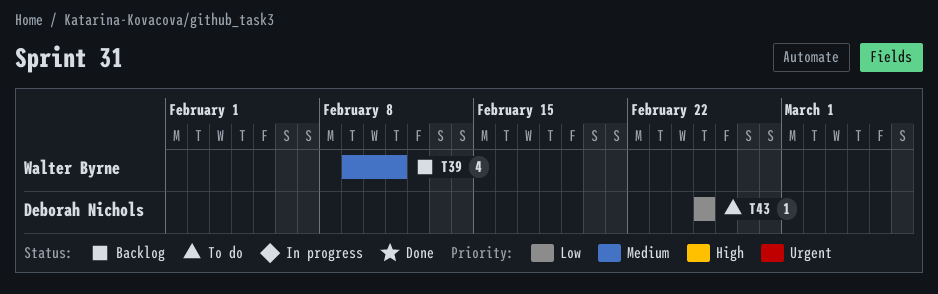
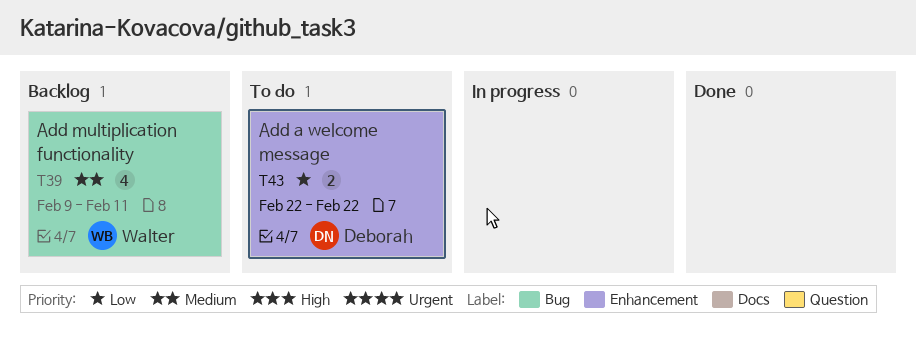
T43, estimate: 1 -> 2
T43, start: Feb 25 -> Feb 22
T43, due: Feb 25 -> Feb 22

